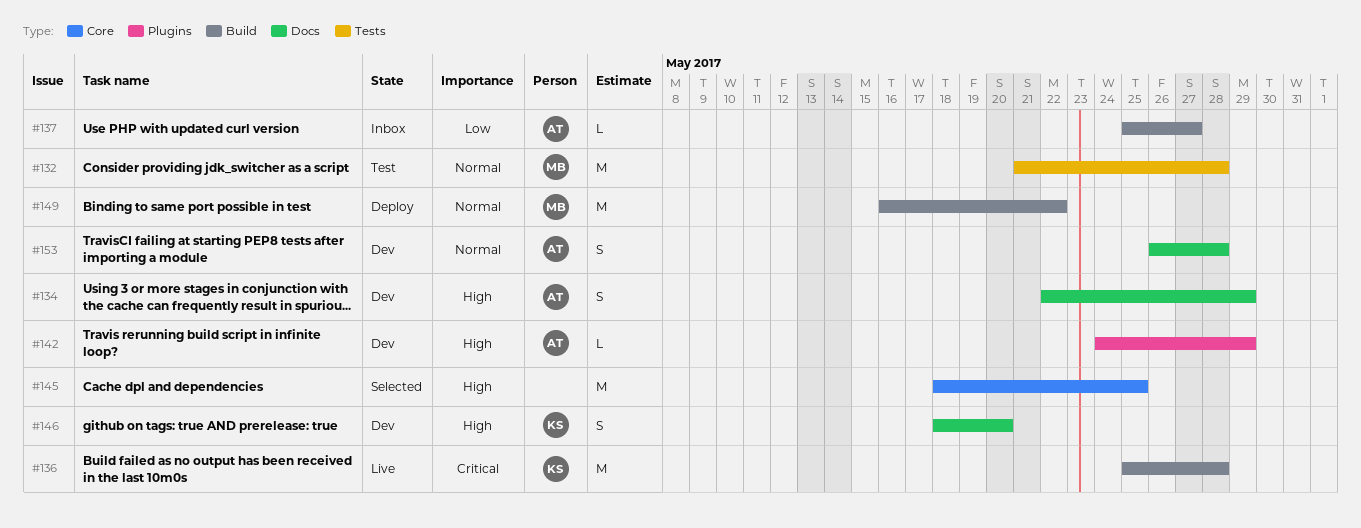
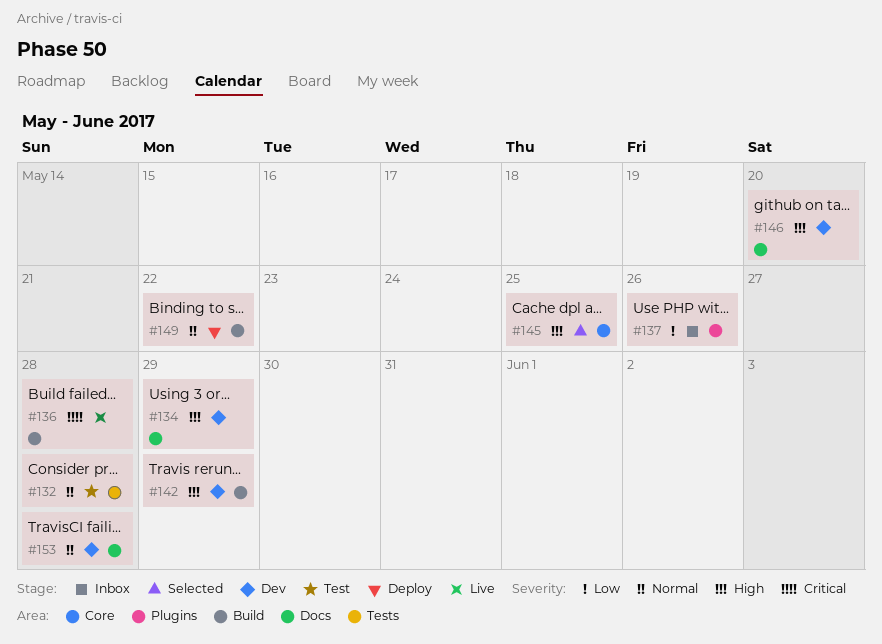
#137, label: Build -> Plugins
#137, due: May 27 -> May 26
#142, label: Plugins -> Build

